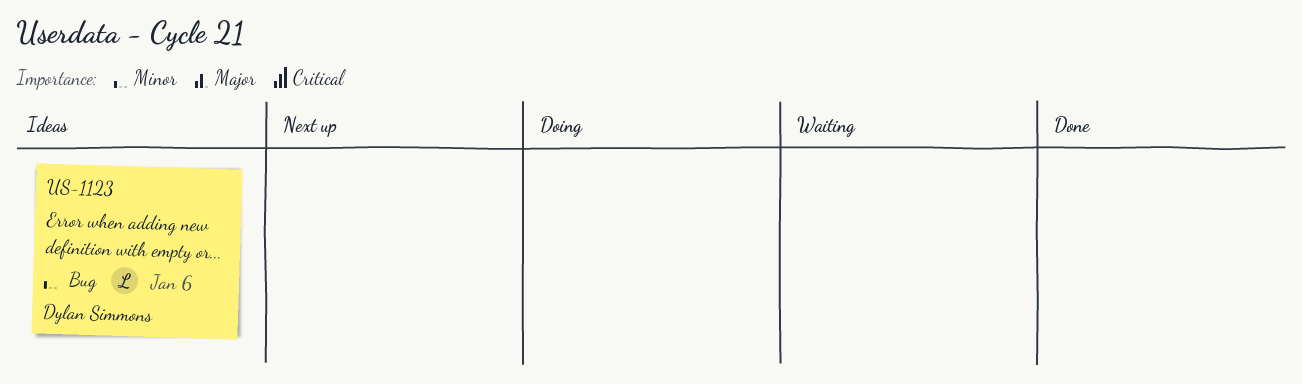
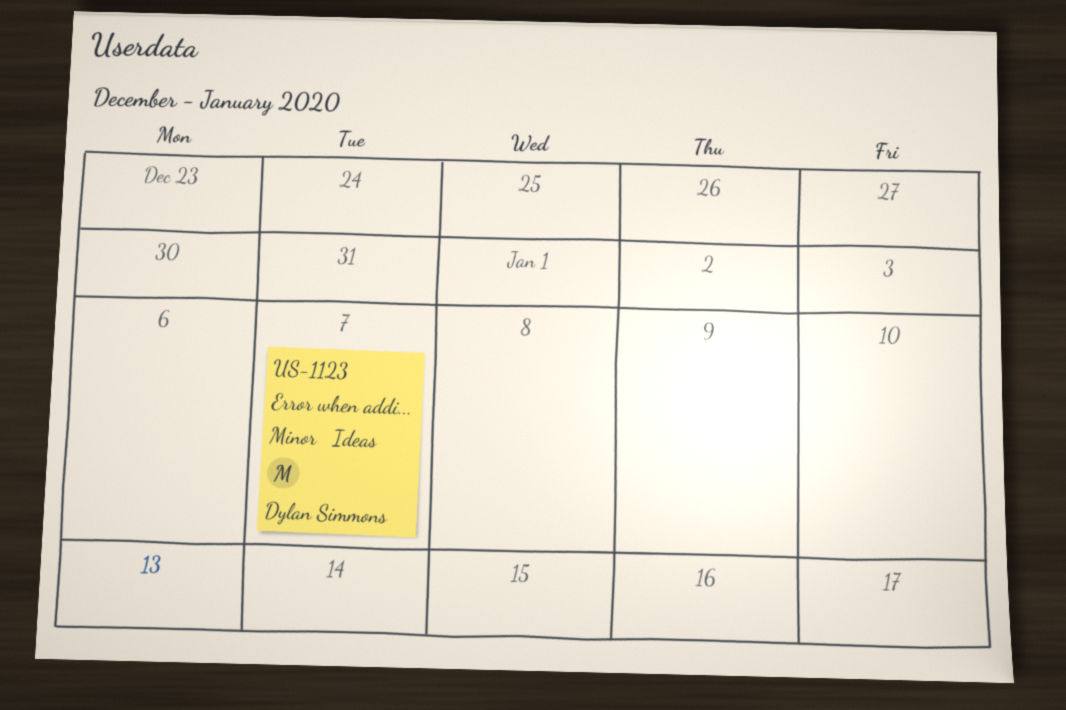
US-1123, estimate: L -> M
US-1123, due: Jan 6 -> Jan 7

